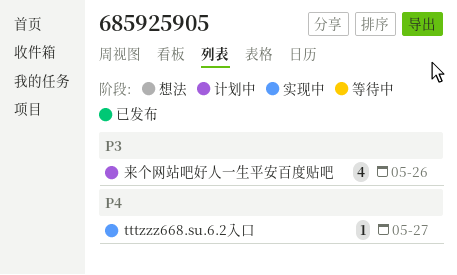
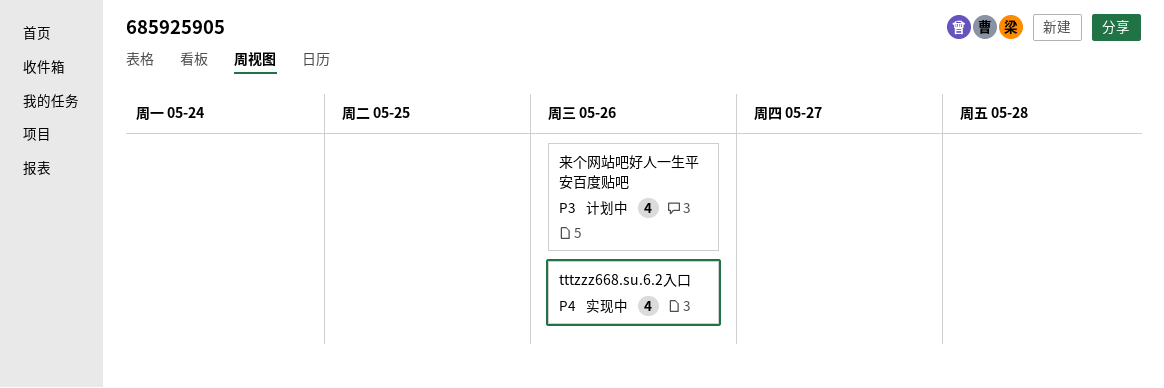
tttzzz668.su.6.2入口, estimate: 1 -> 4
tttzzz668.su.6.2入口, due: May 27 -> May 26

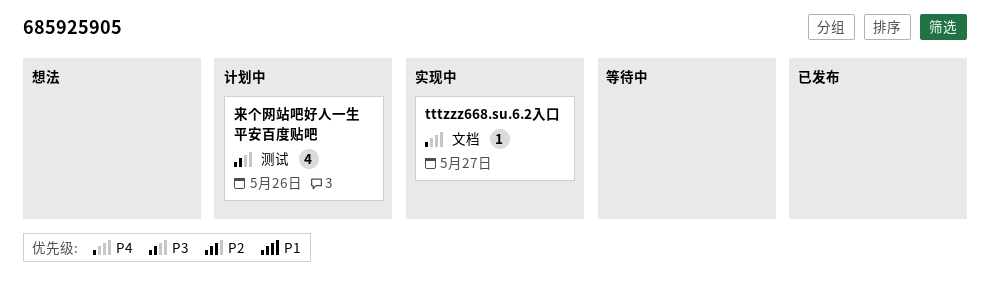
tttzzz668.su.6.2入口, estimate: 4 -> 1
tttzzz668.su.6.2入口, due: May 26 -> May 27

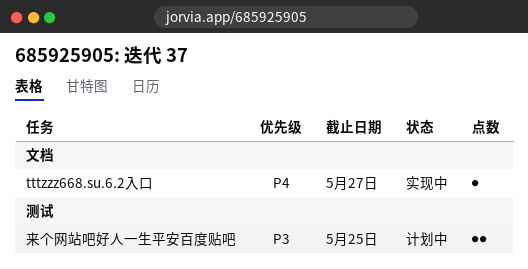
来个网站吧好人一生平安百度贴吧, estimate: 4 -> 2
来个网站吧好人一生平安百度贴吧, due: May 26 -> May 25

